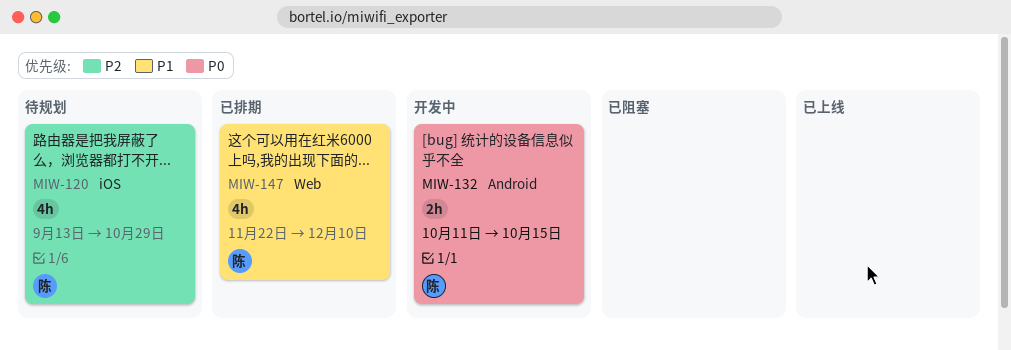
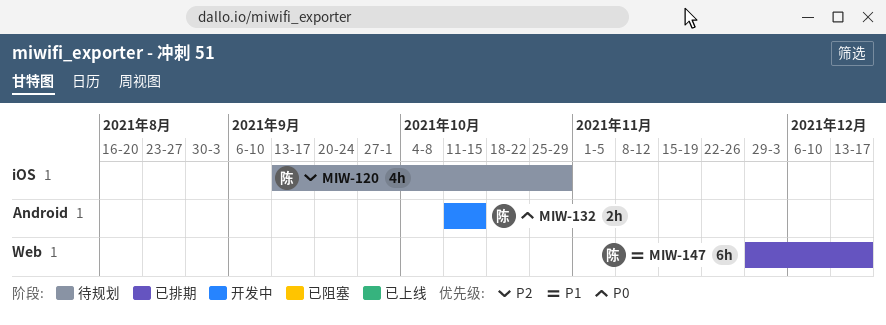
MIW-147, estimate: 4h -> 6h
MIW-147, start: Nov 22 -> Nov 29
MIW-147, due: Dec 10 -> Dec 17

